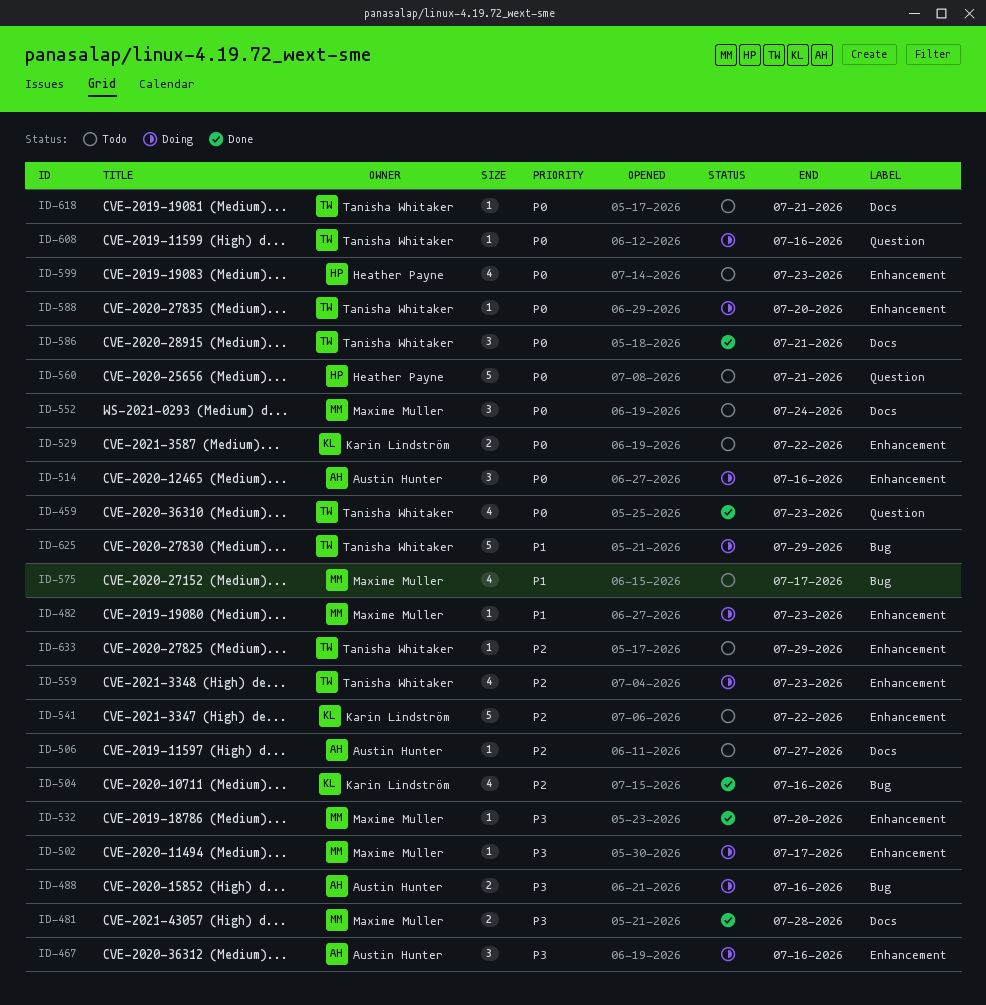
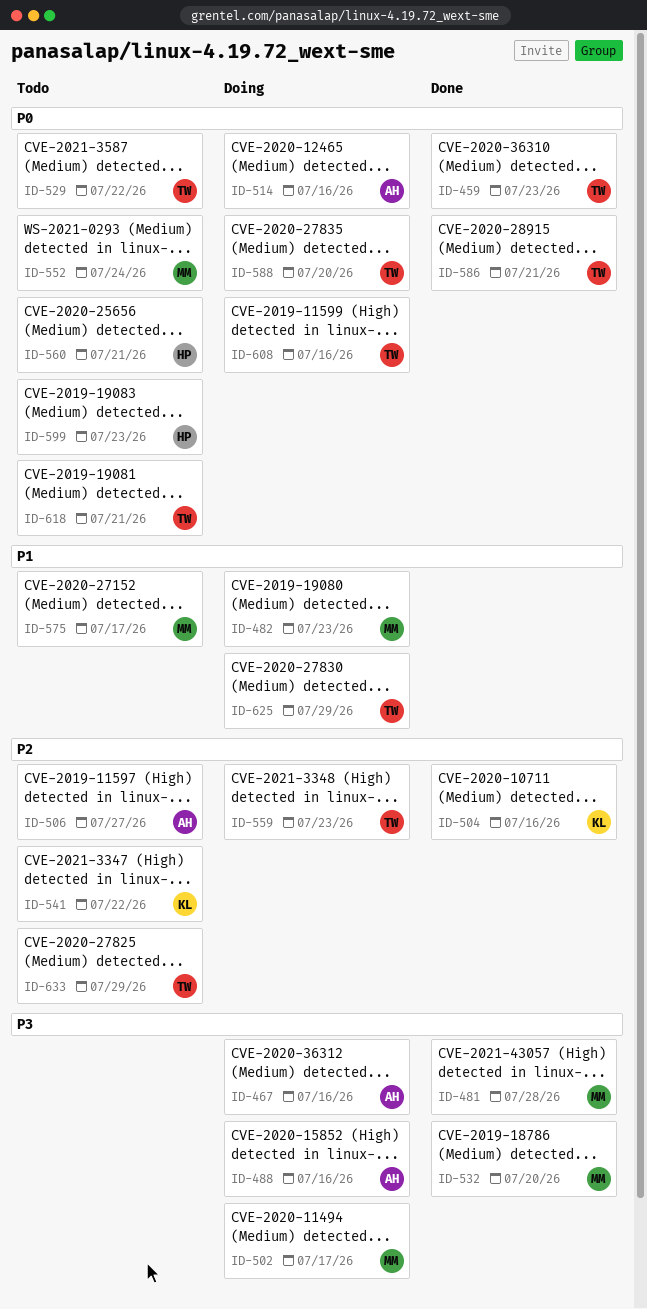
ID-529, owner: Karin Lindström -> Tanisha Whitaker

